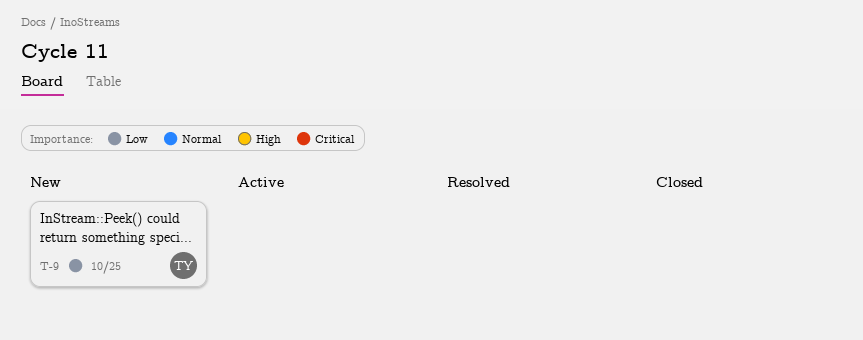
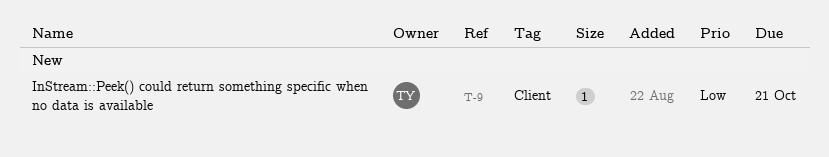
T-9, due: Oct 25 -> Oct 21

